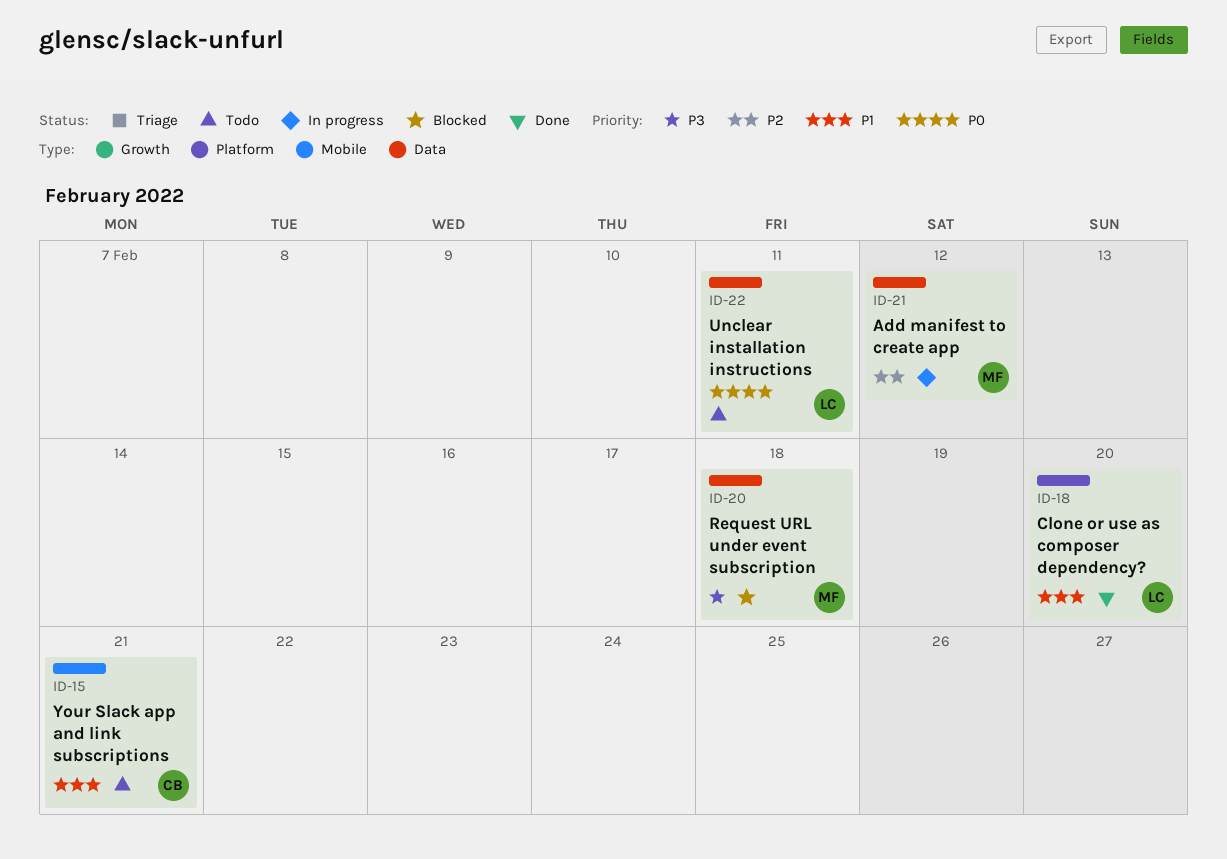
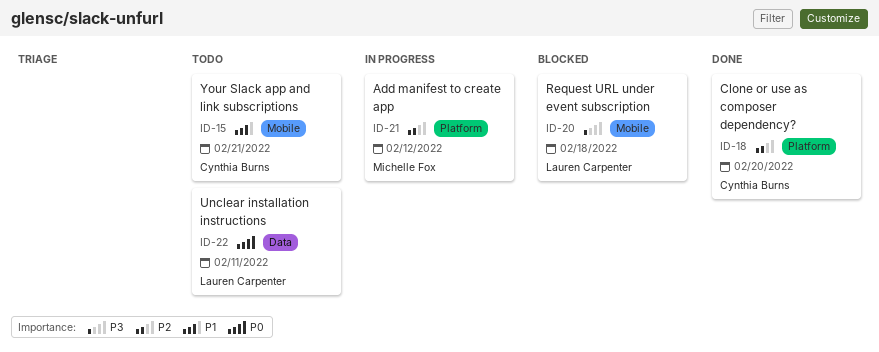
ID-18, owner: Lauren Carpenter -> Cynthia Burns
ID-18, priority: P1 -> P2
ID-20, owner: Michelle Fox -> Lauren Carpenter
ID-20, label: Data -> Mobile
ID-21, label: Data -> Platform

